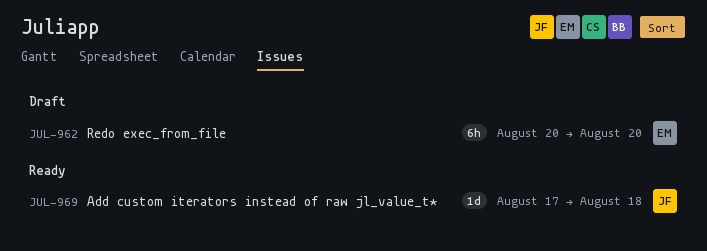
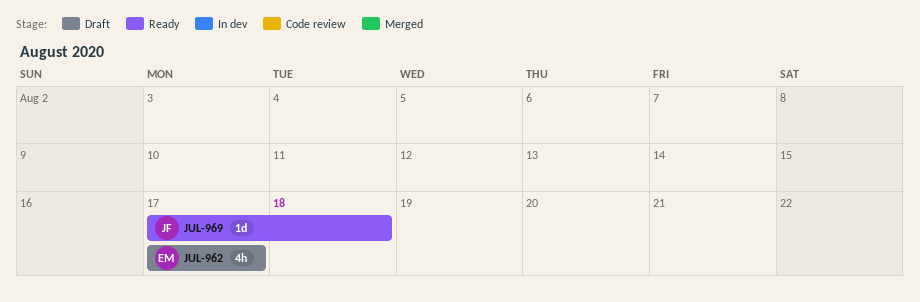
JUL-962, estimate: 6h -> 4h
JUL-962, start: Aug 20 -> Aug 17
JUL-962, due: Aug 20 -> Aug 17

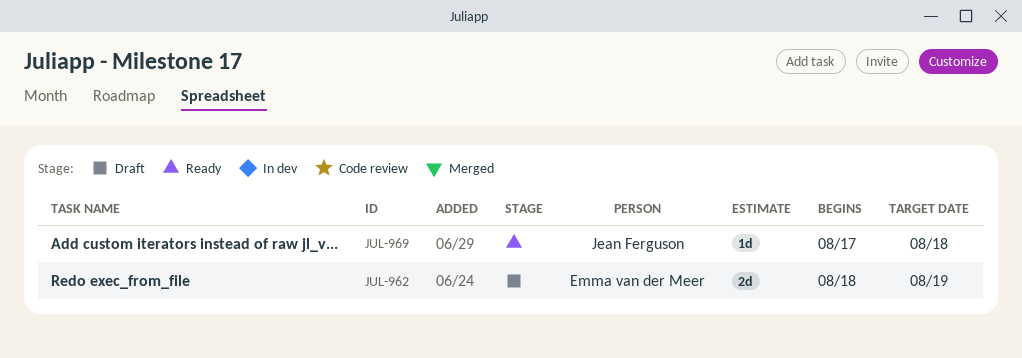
JUL-962, estimate: 4h -> 2d
JUL-962, start: Aug 17 -> Aug 18
JUL-962, due: Aug 17 -> Aug 19

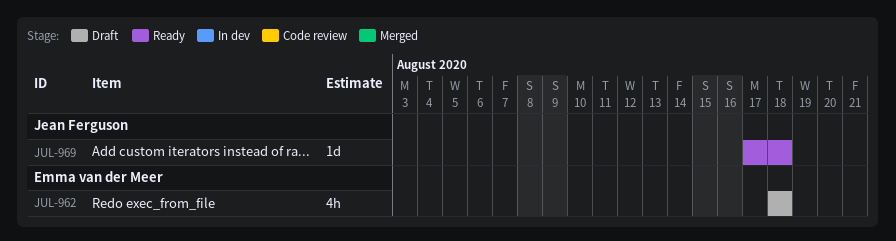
JUL-962, estimate: 2d -> 4h
JUL-962, due: Aug 19 -> Aug 18

